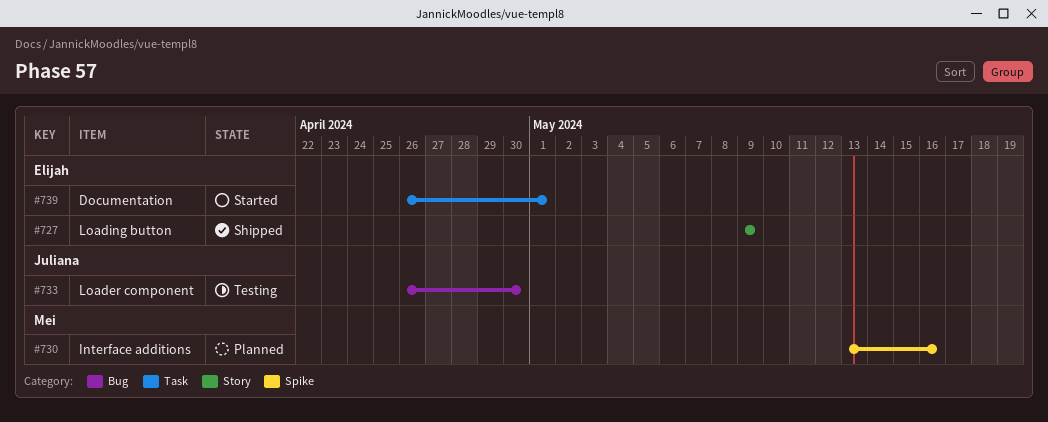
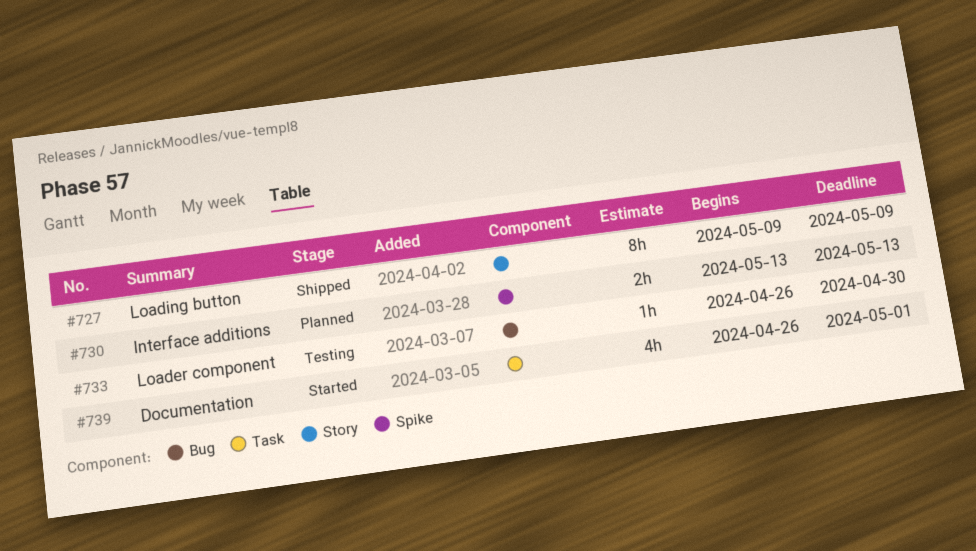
#730, due: May 16 -> May 13

